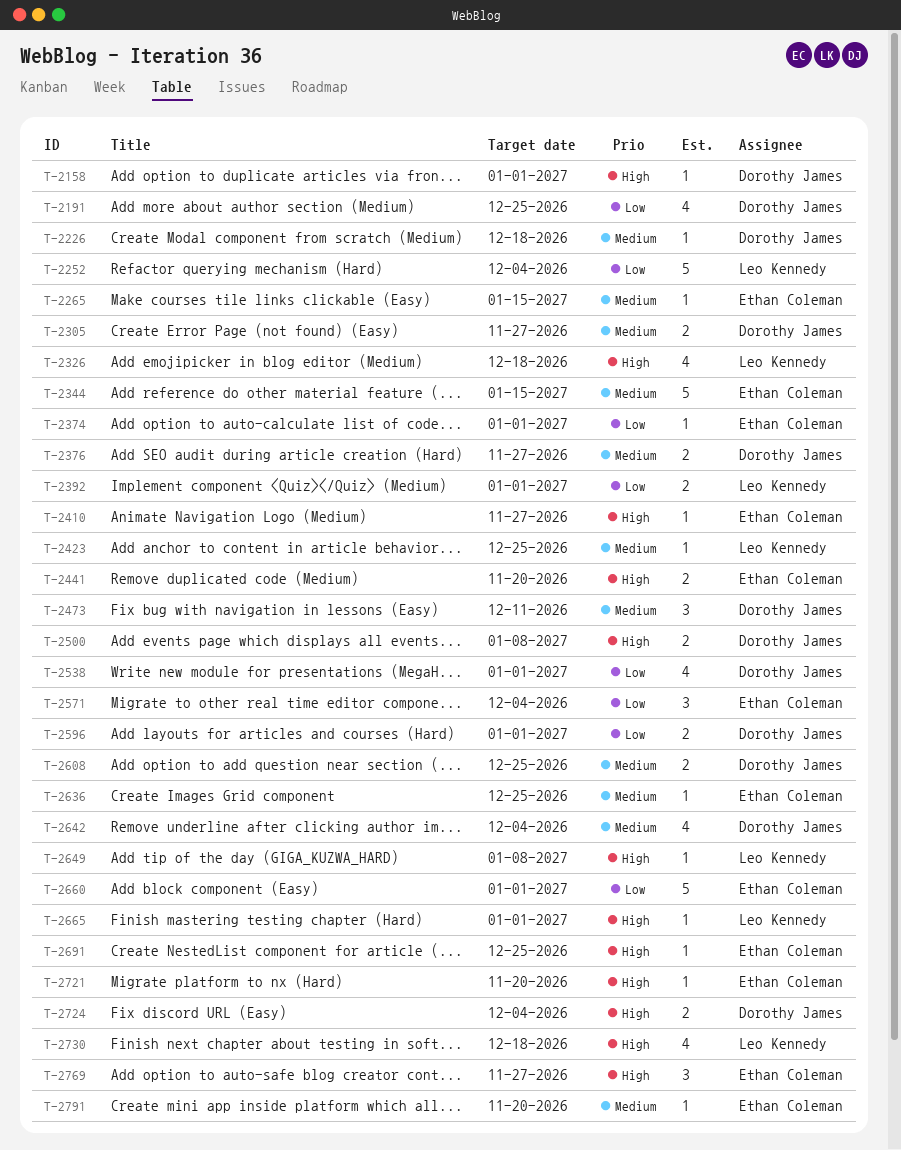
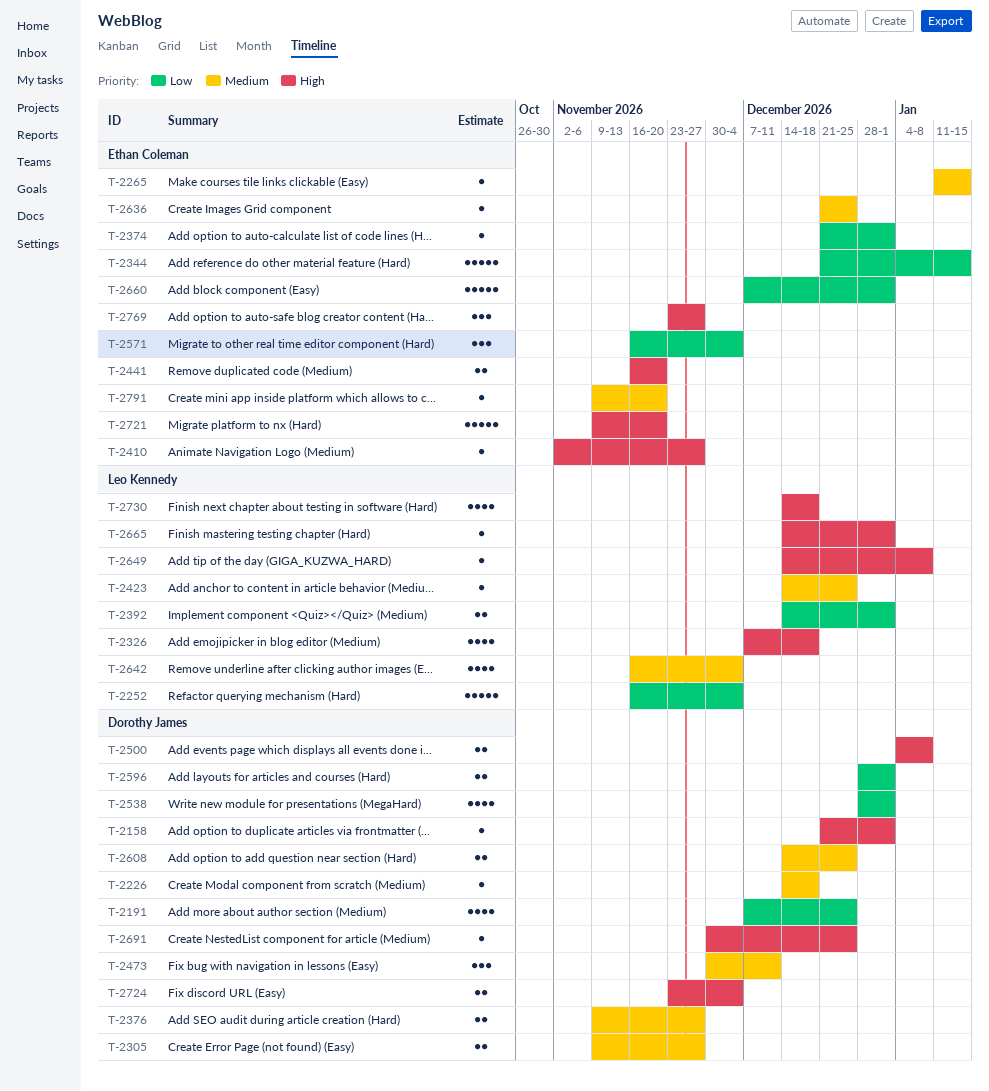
T-2344, priority: Medium -> Low
T-2642, owner: Dorothy James -> Leo Kennedy
T-2691, owner: Ethan Coleman -> Dorothy James
T-2721, estimate: 1 -> 5

